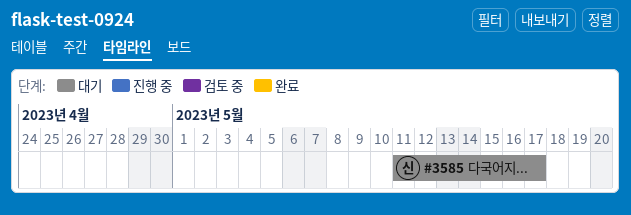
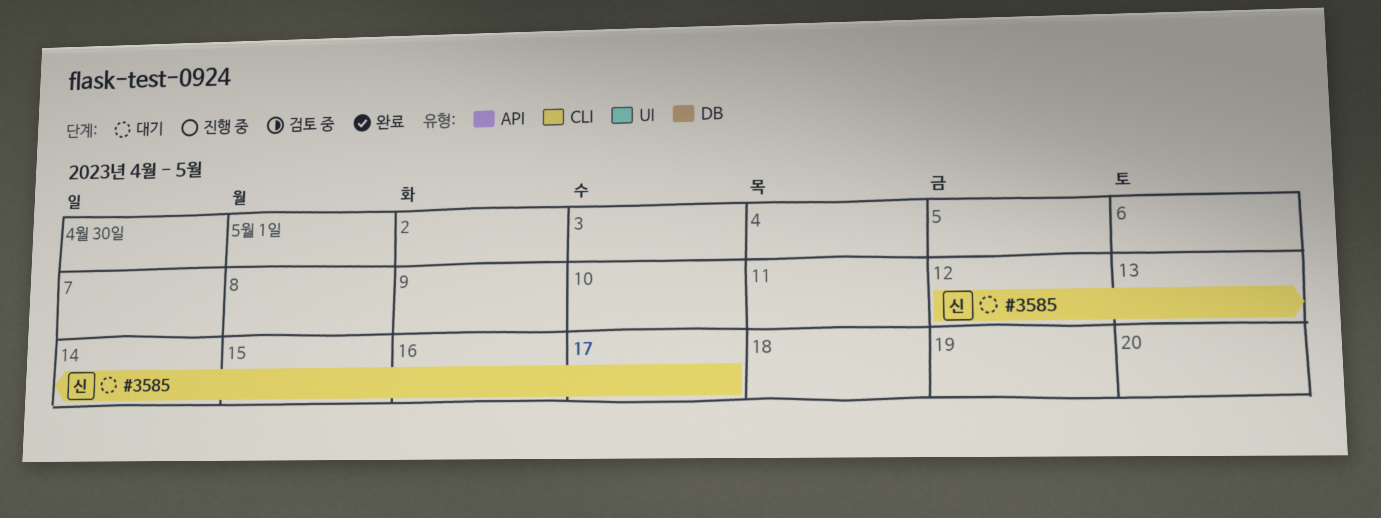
#3585, start: May 11 -> May 12

